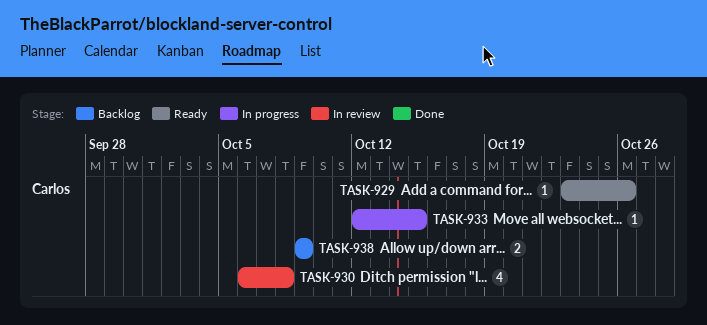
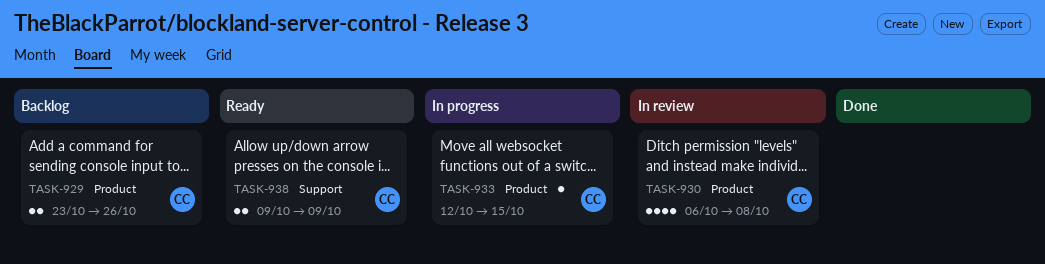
TASK-929, status: Ready -> Backlog
TASK-929, estimate: 1 -> 2
TASK-938, status: Backlog -> Ready

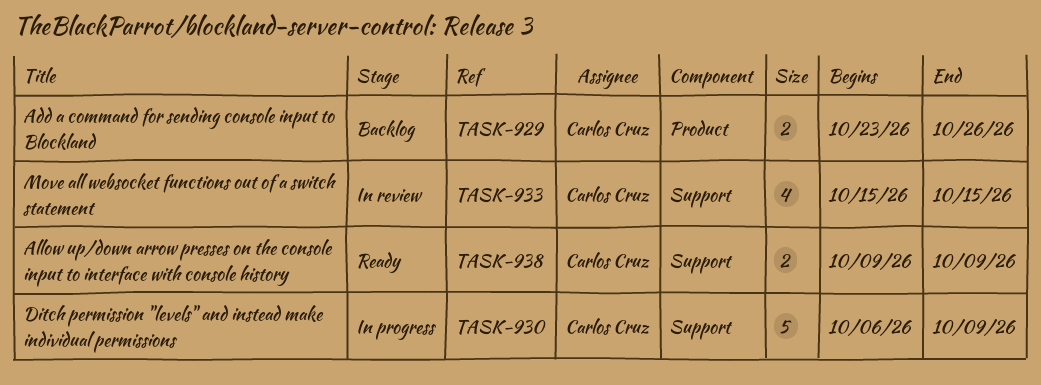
TASK-930, status: In review -> In progress
TASK-930, label: Product -> Support
TASK-930, estimate: 4 -> 5
TASK-930, due: Oct 8 -> Oct 9
TASK-933, status: In progress -> In review
TASK-933, label: Product -> Support
TASK-933, estimate: 1 -> 4
TASK-933, start: Oct 12 -> Oct 15

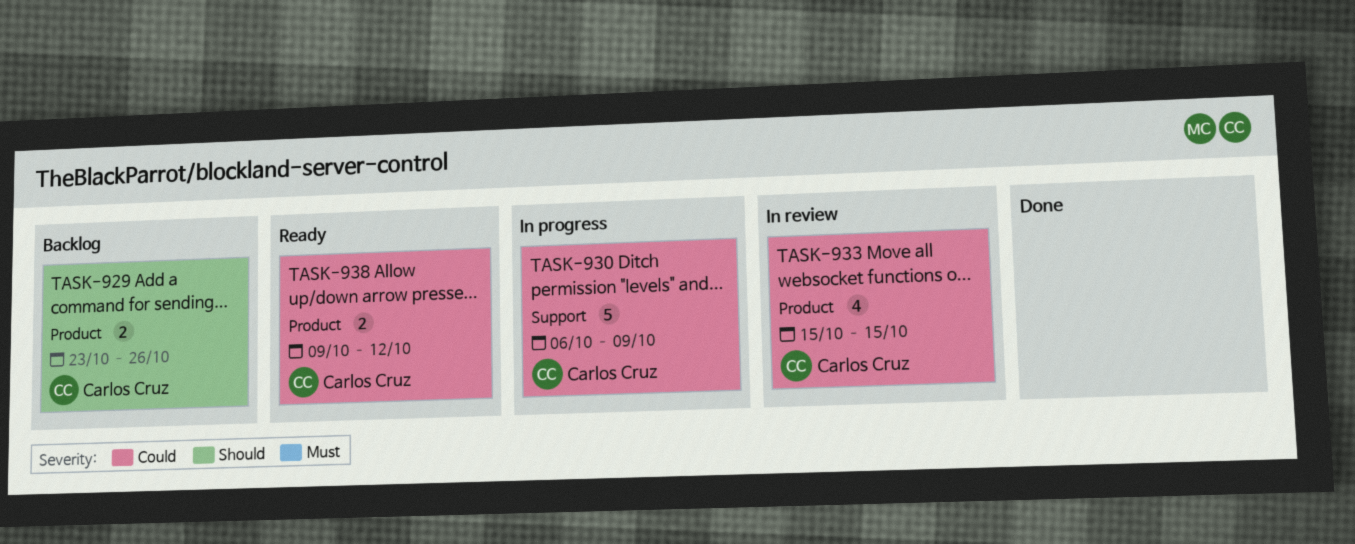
TASK-933, label: Support -> Product
TASK-938, label: Support -> Product
TASK-938, due: Oct 9 -> Oct 12

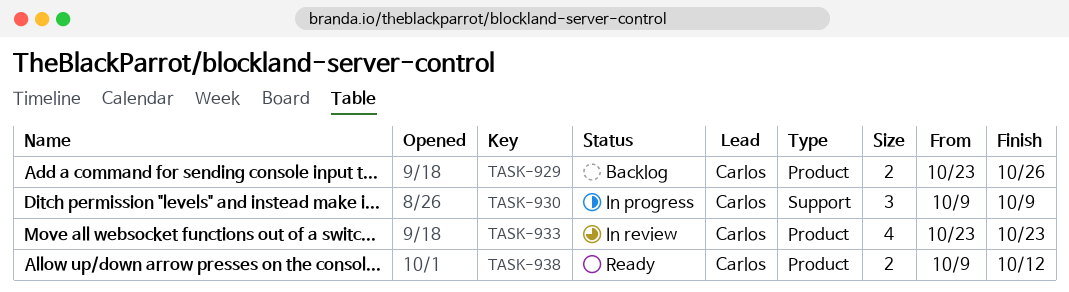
TASK-930, estimate: 5 -> 3
TASK-930, start: Oct 6 -> Oct 9
TASK-933, start: Oct 15 -> Oct 23
TASK-933, due: Oct 15 -> Oct 23

